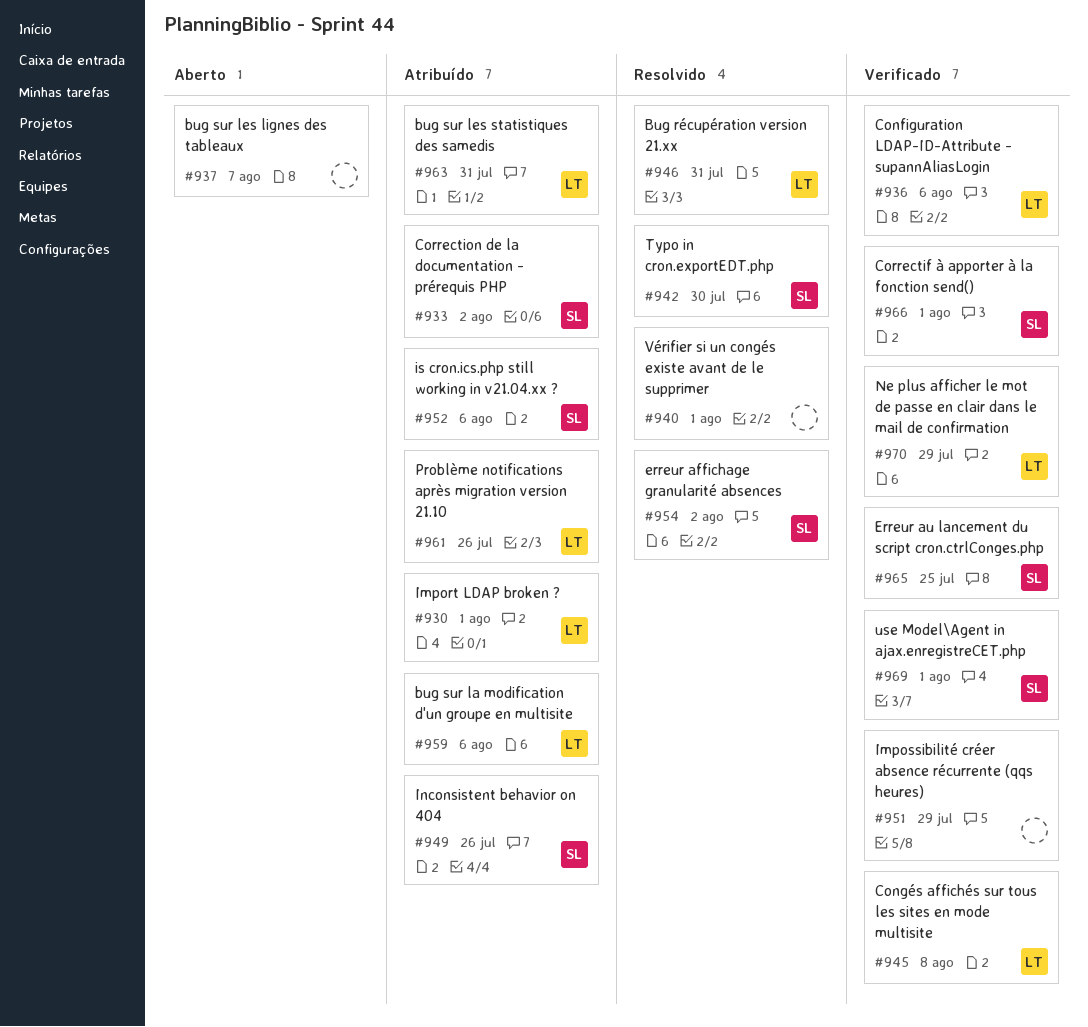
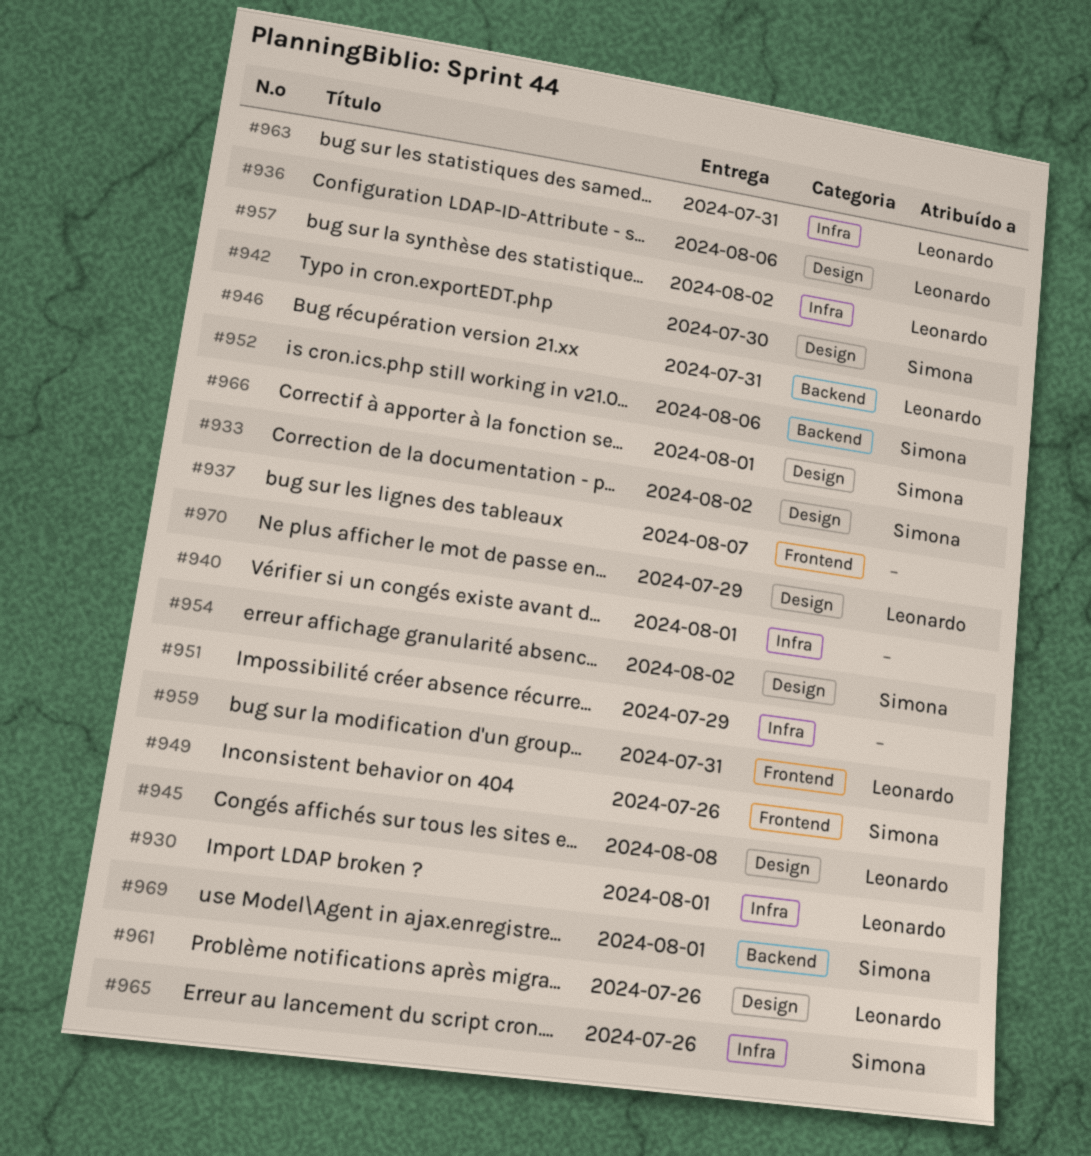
#957: none -> present
#959, due: Aug 6 -> Jul 31
#965, due: Jul 25 -> Jul 26

